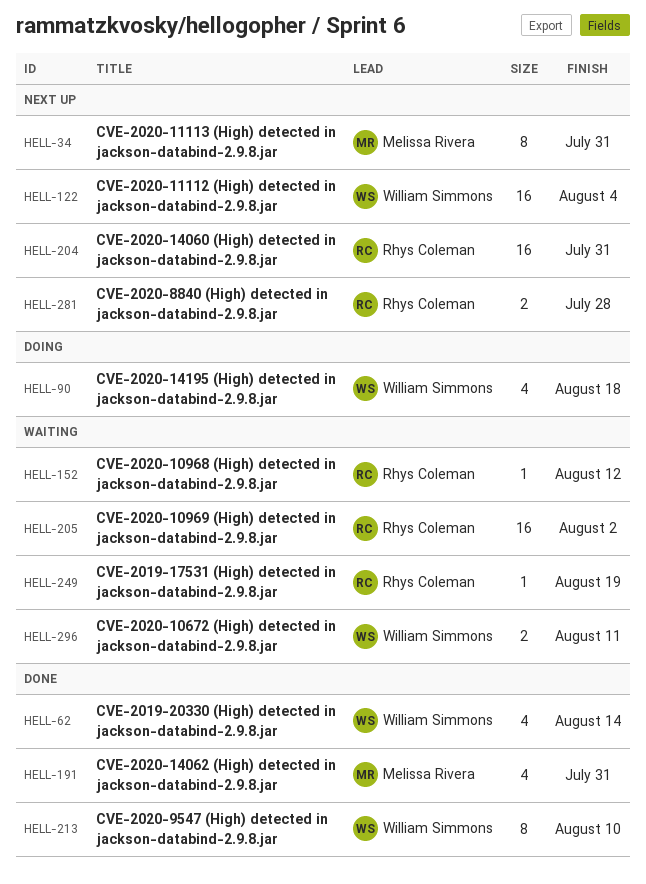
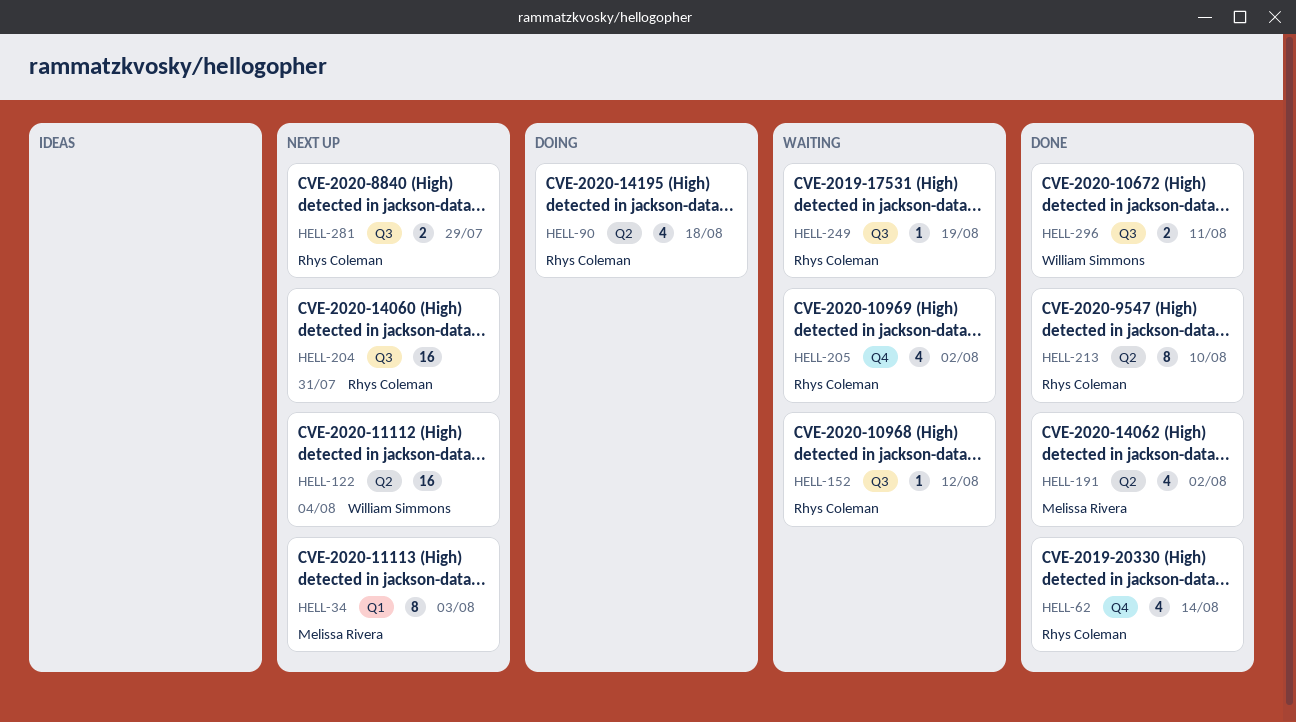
HELL-34, due: Jul 31 -> Aug 3
HELL-62, owner: William Simmons -> Rhys Coleman
HELL-90, owner: William Simmons -> Rhys Coleman
HELL-191, due: Jul 31 -> Aug 2
HELL-205, estimate: 16 -> 4
HELL-213, owner: William Simmons -> Rhys Coleman
HELL-281, due: Jul 28 -> Jul 29
HELL-296, status: Waiting -> Done

